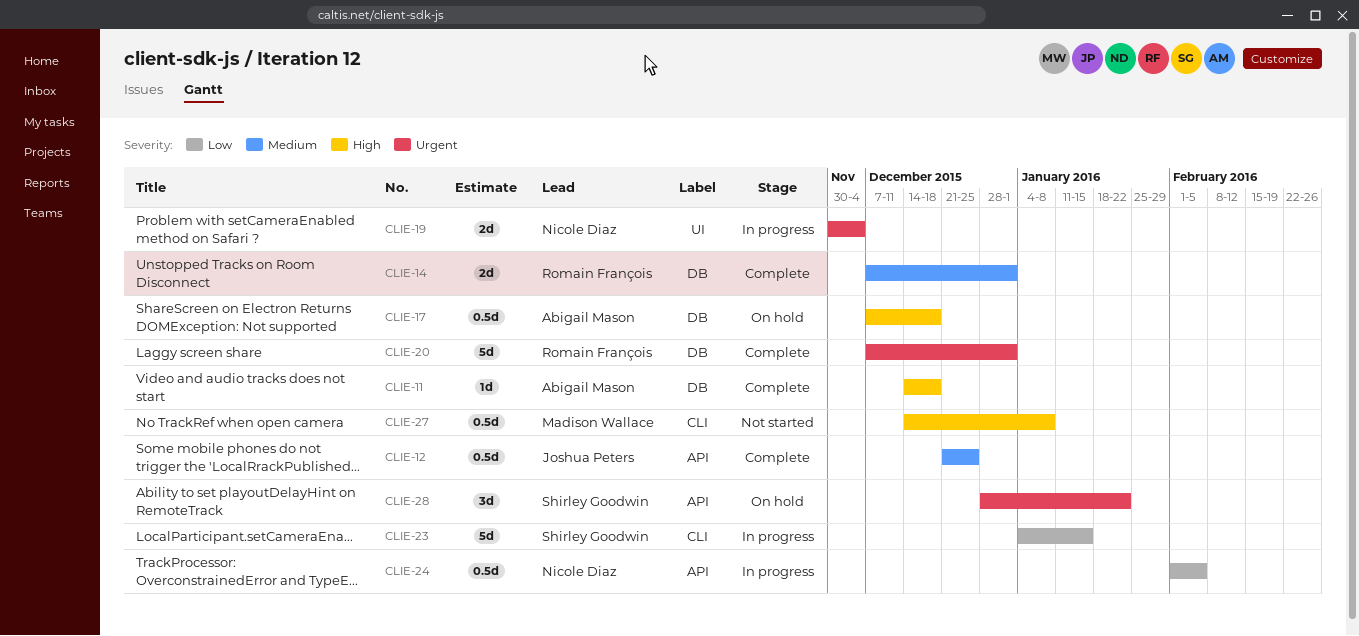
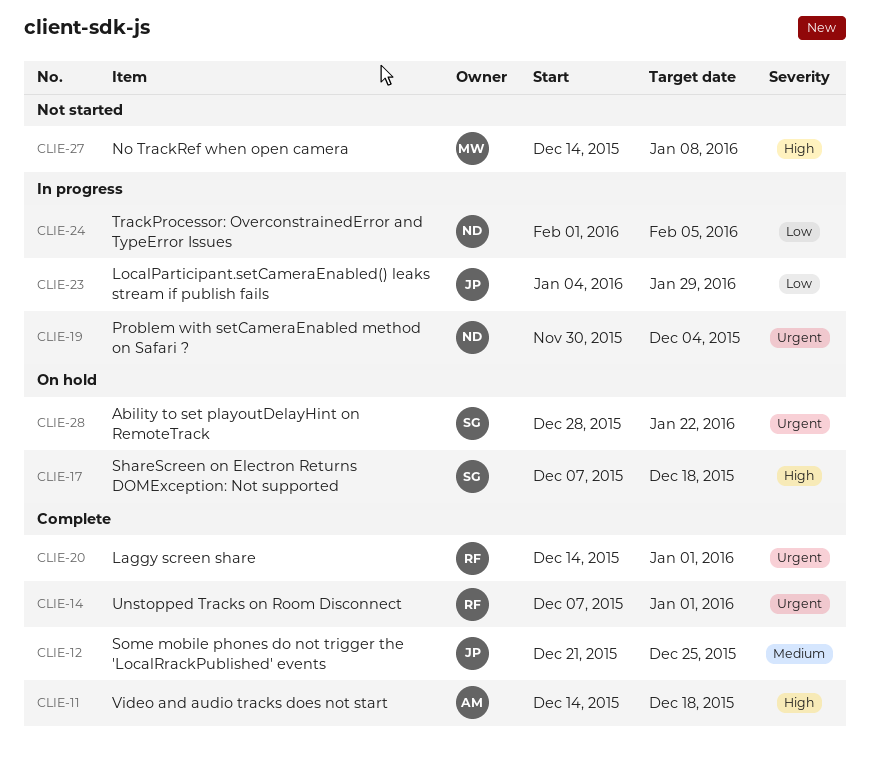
CLIE-14, priority: Medium -> Urgent
CLIE-17, owner: Abigail Mason -> Shirley Goodwin
CLIE-20, start: Dec 7 -> Dec 14
CLIE-23, owner: Shirley Goodwin -> Joshua Peters
CLIE-23, due: Jan 15 -> Jan 29

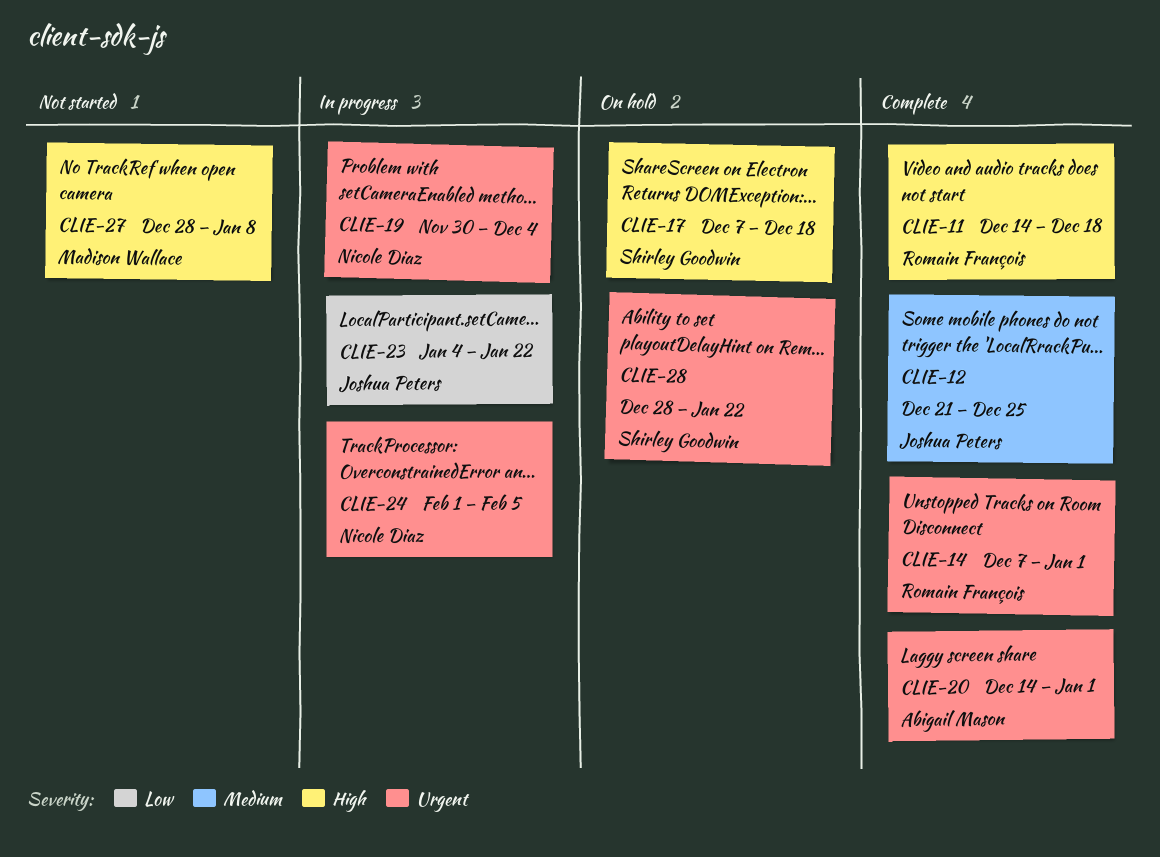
CLIE-11, owner: Abigail Mason -> Romain François
CLIE-20, owner: Romain François -> Abigail Mason
CLIE-23, due: Jan 29 -> Jan 22
CLIE-24, priority: Low -> Urgent
CLIE-27, start: Dec 14 -> Dec 28

